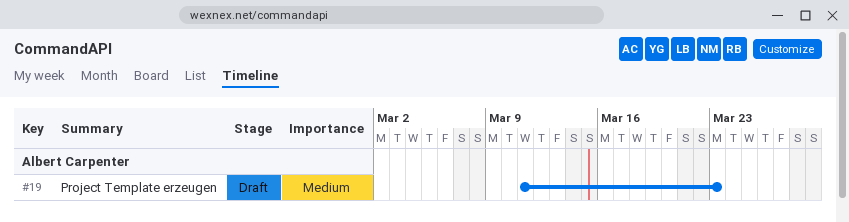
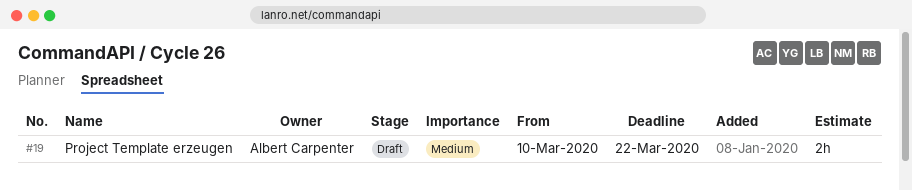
#19, start: Mar 11 -> Mar 10
#19, due: Mar 23 -> Mar 22

